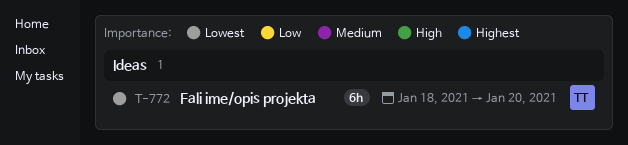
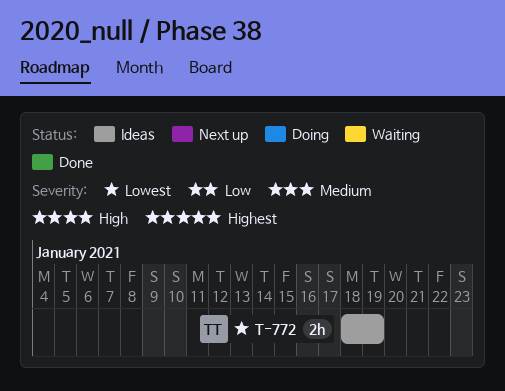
T-772, estimate: 6h -> 2h
T-772, due: Jan 20 -> Jan 19

